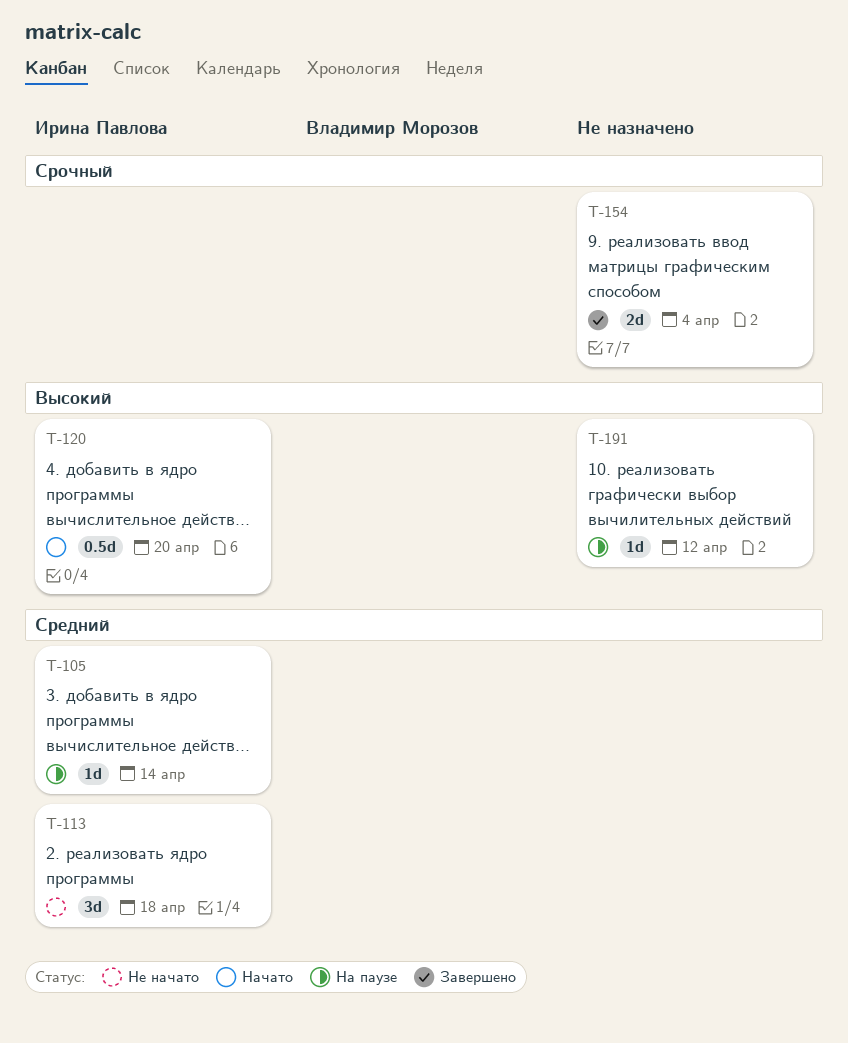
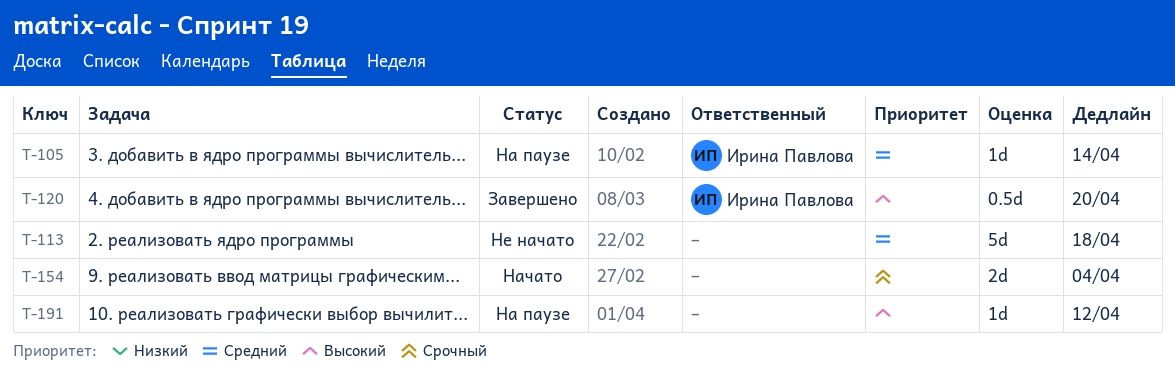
T-113, owner: Ирина Павлова -> none
T-113, estimate: 3d -> 5d
T-120, status: Начато -> Завершено
T-154, status: Завершено -> Начато

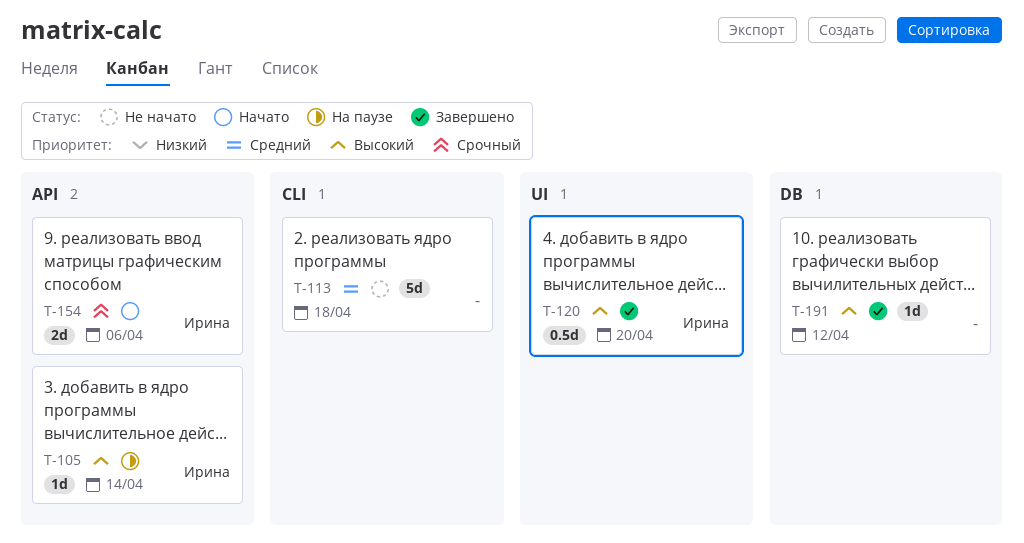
T-105, priority: Средний -> Высокий
T-154, owner: none -> Ирина Павлова
T-154, due: Apr 4 -> Apr 6
T-191, status: На паузе -> Завершено

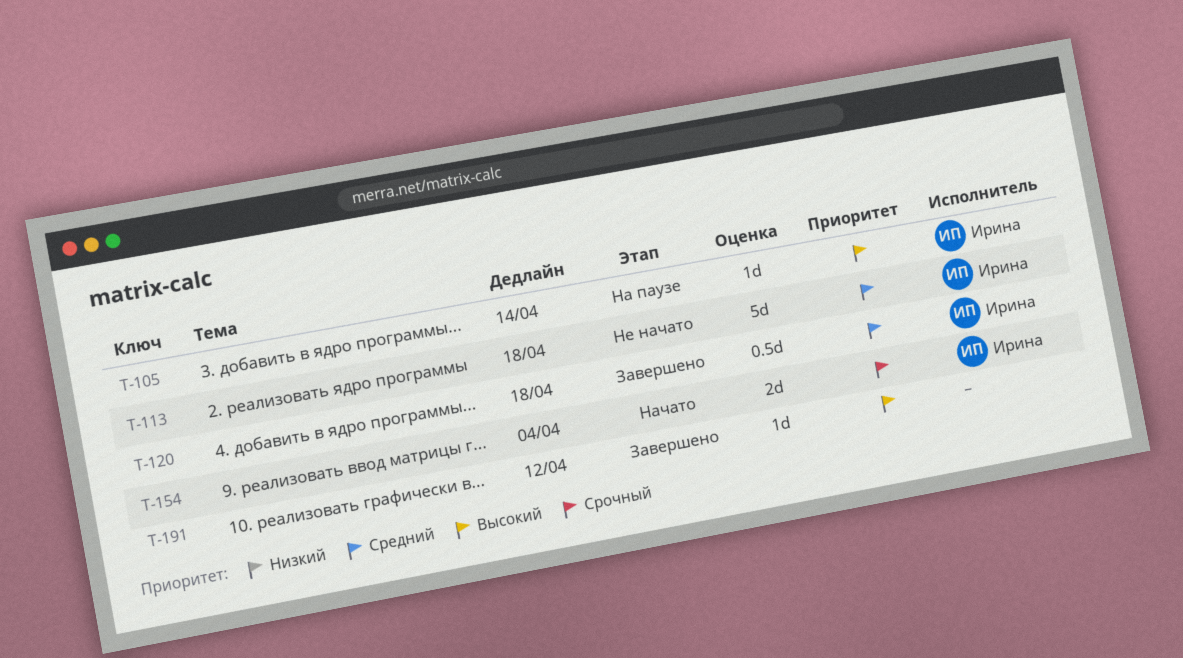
T-113, owner: none -> Ирина
T-120, priority: Высокий -> Средний
T-120, due: Apr 20 -> Apr 18
T-154, due: Apr 6 -> Apr 4

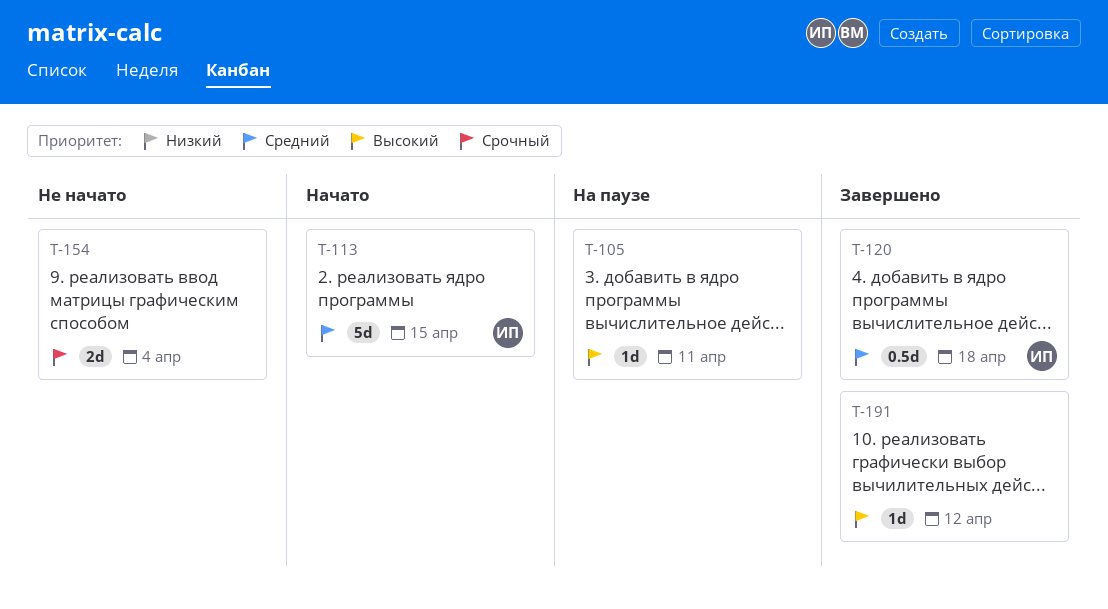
T-105, owner: Ирина -> none
T-105, due: Apr 14 -> Apr 11
T-113, status: Не начато -> Начато
T-113, due: Apr 18 -> Apr 15
T-154, status: Начато -> Не начато
T-154, owner: Ирина -> none

